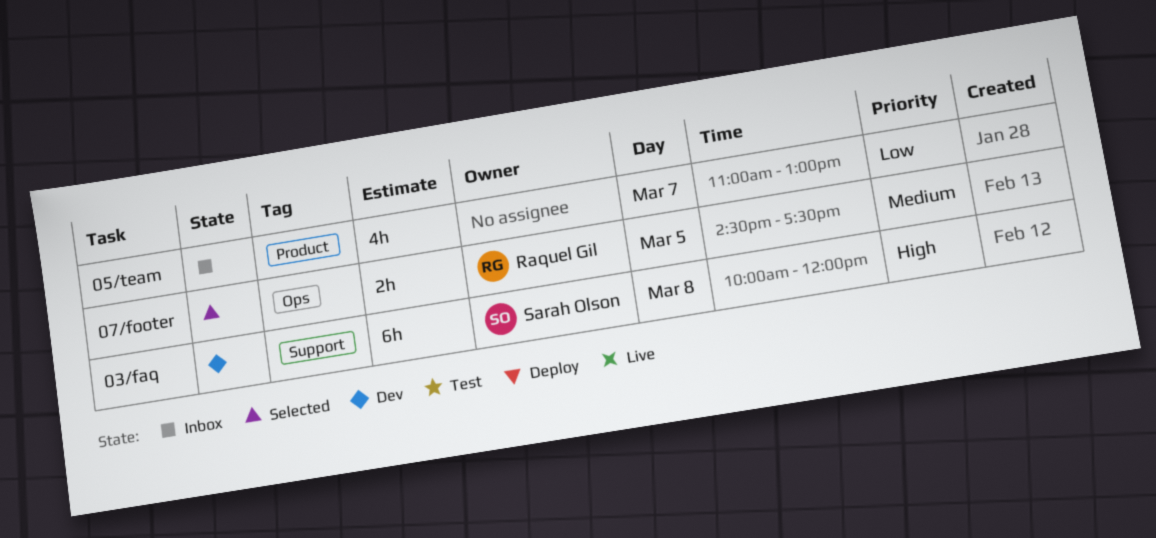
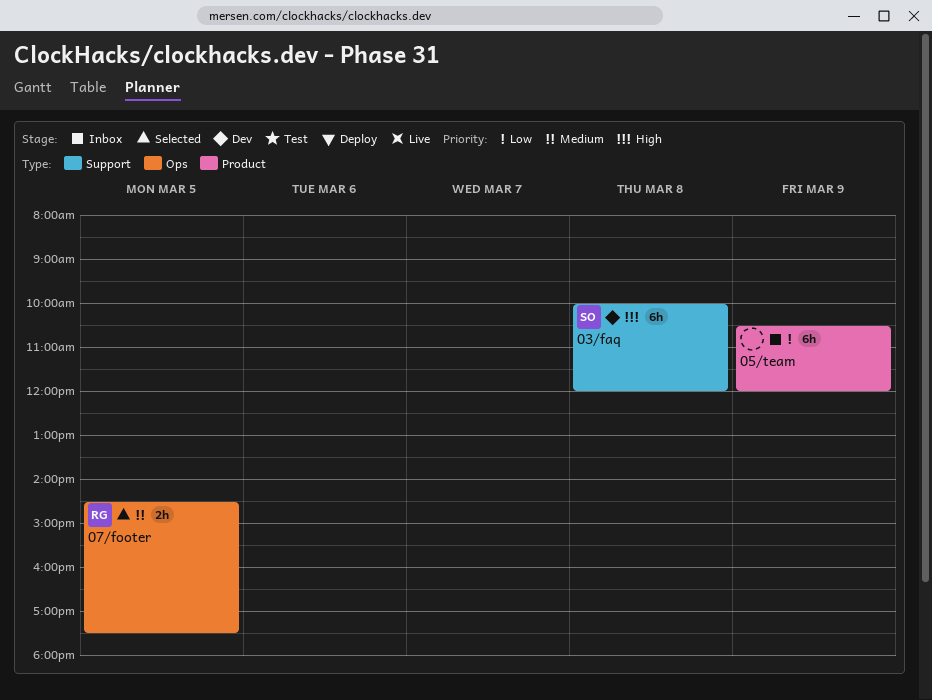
05/team, estimate: 4h -> 6h
05/team, day: Mar 7 -> Mar 9
05/team, begins: 11:00 -> 10:30
05/team, ends: 13:00 -> 12:00

